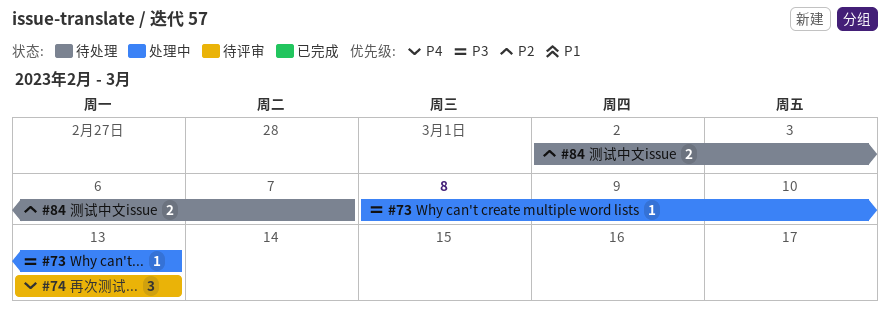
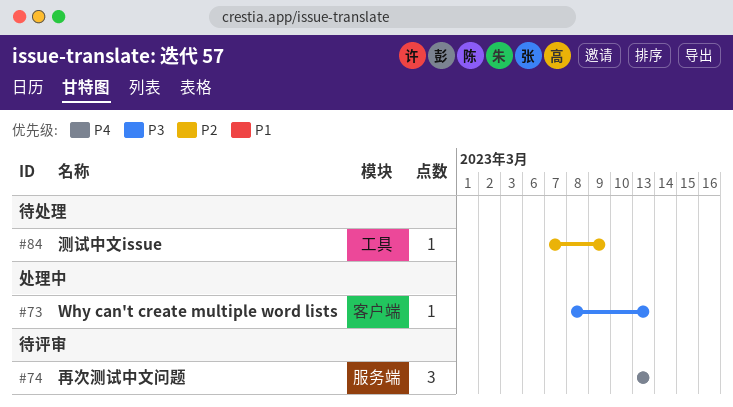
#84, estimate: 2 -> 1
#84, start: Mar 2 -> Mar 7
#84, due: Mar 7 -> Mar 9

